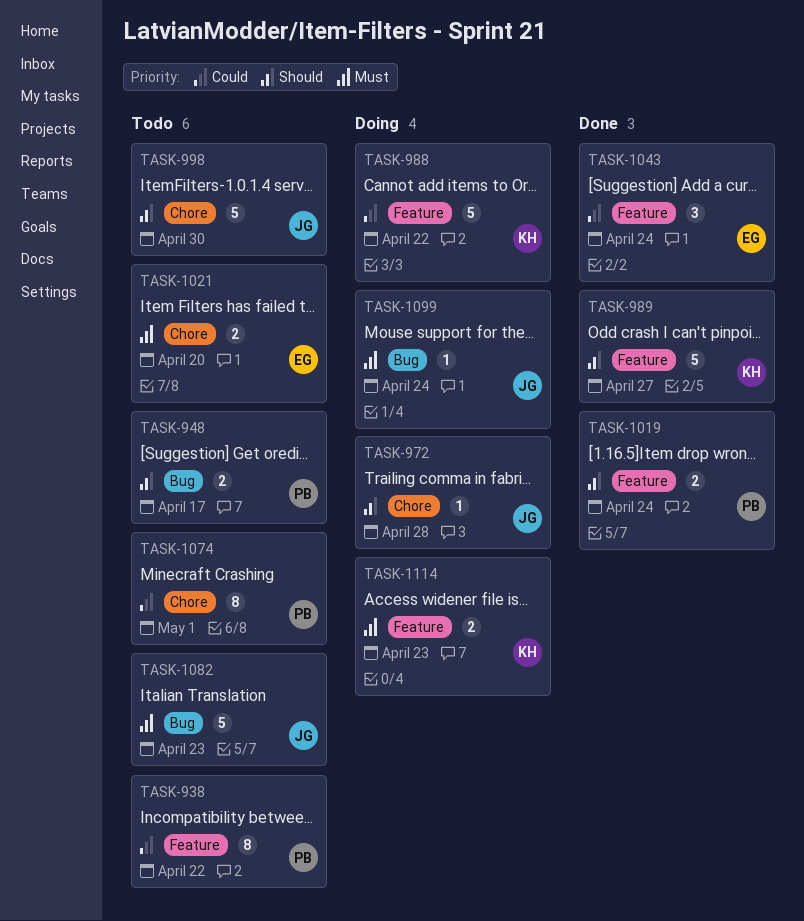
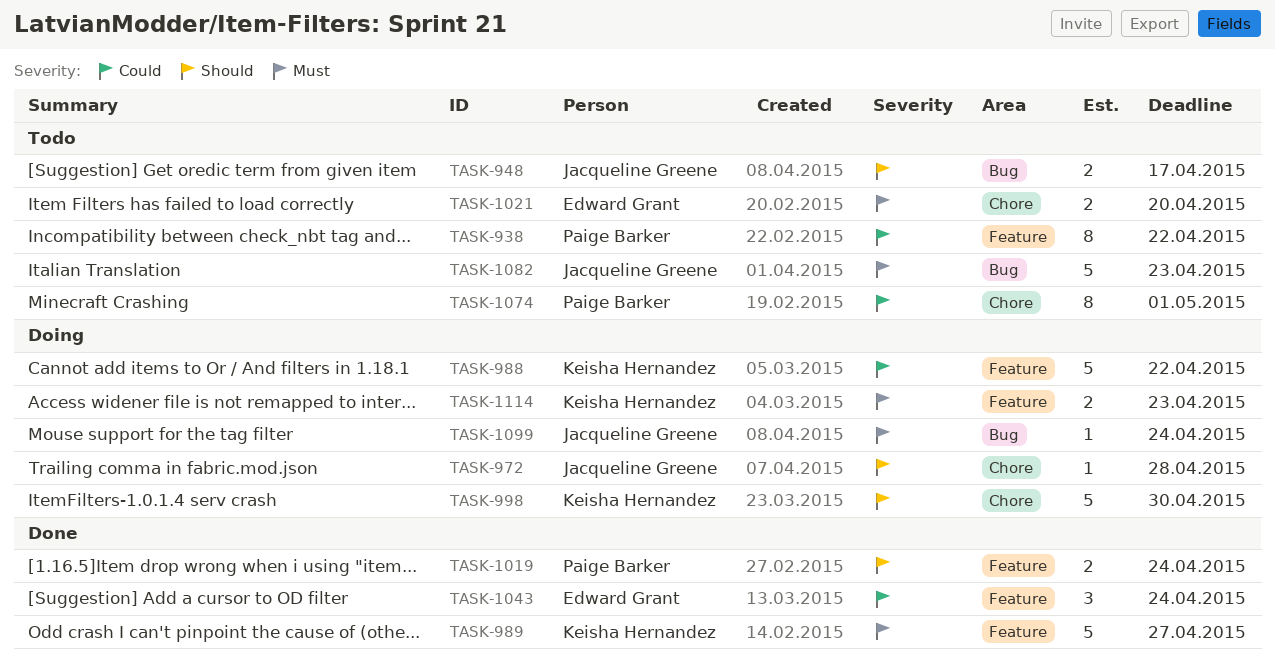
TASK-948, owner: Paige Barker -> Jacqueline Greene
TASK-989, priority: Should -> Must
TASK-998, status: Todo -> Doing
TASK-998, owner: Jacqueline Greene -> Keisha Hernandez

